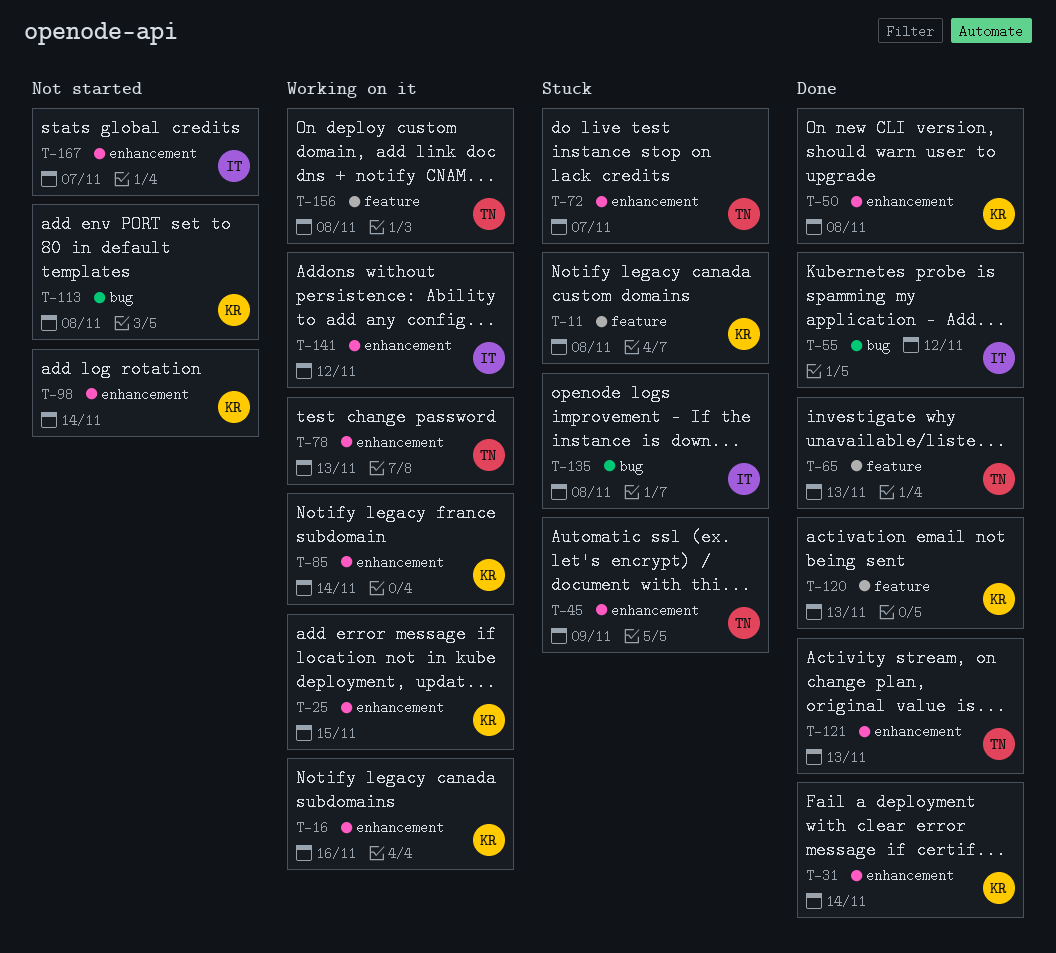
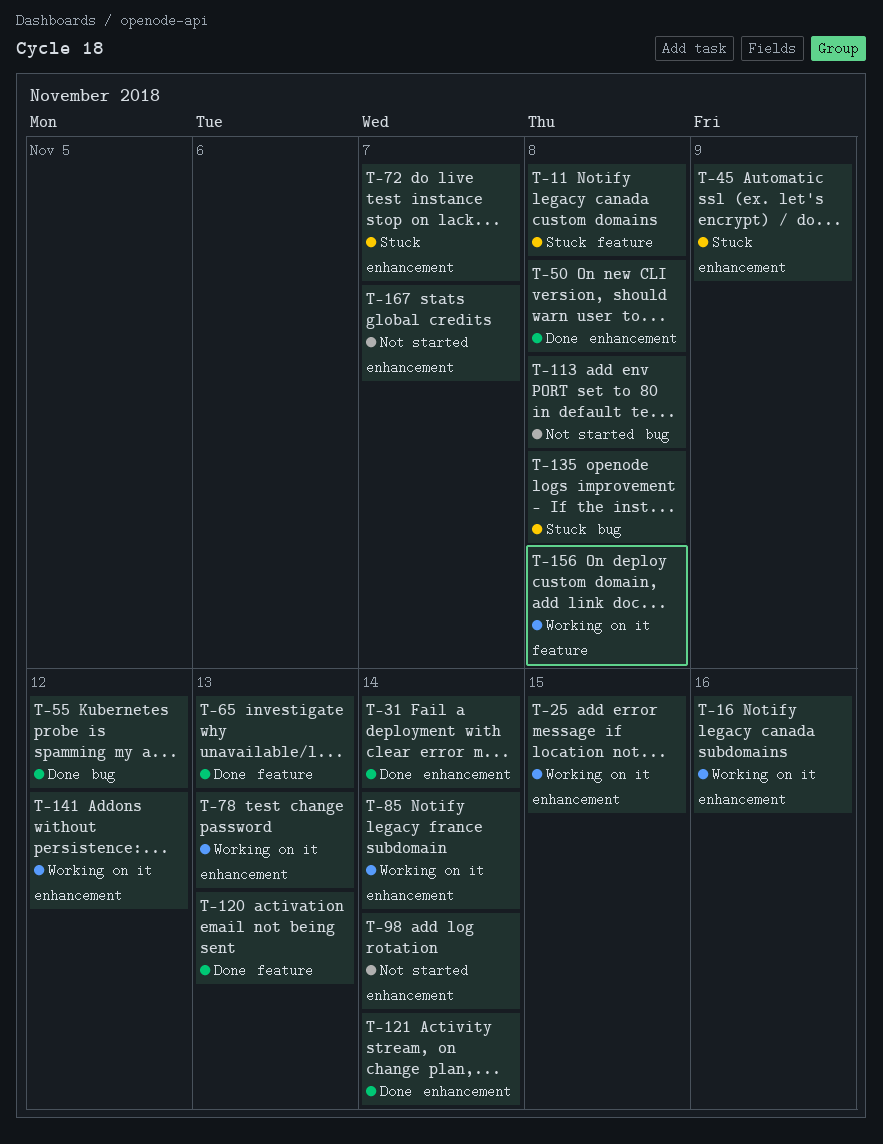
T-121, due: Nov 13 -> Nov 14

